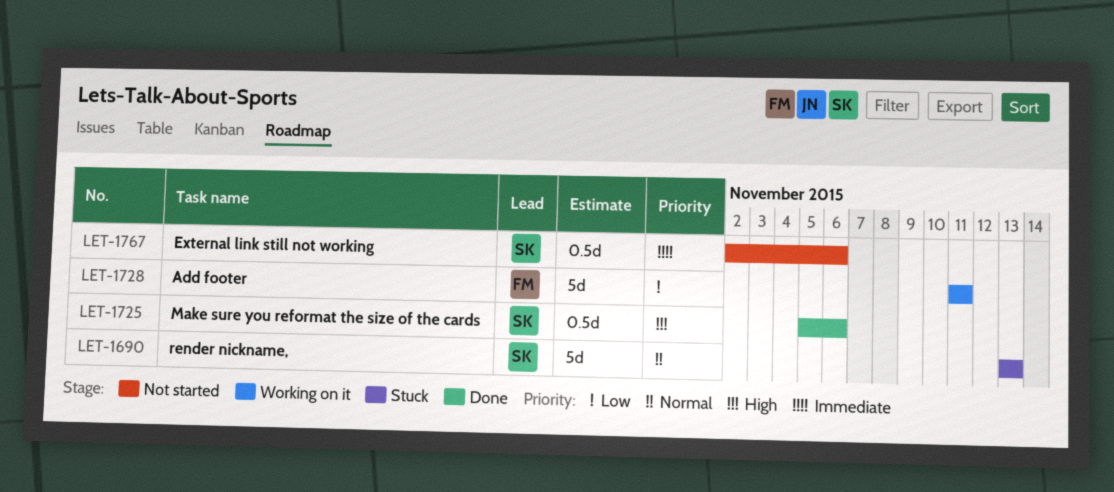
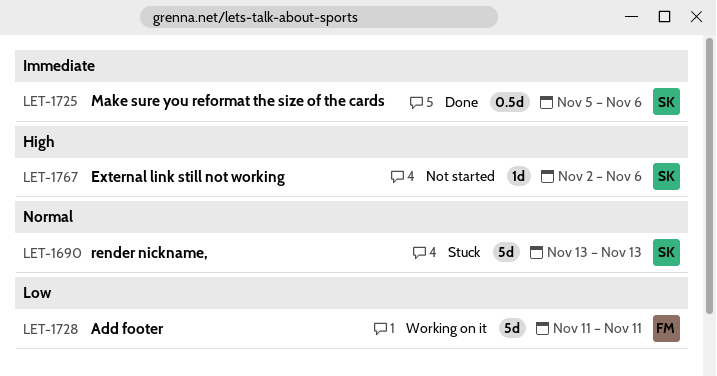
LET-1725, priority: High -> Immediate
LET-1767, priority: Immediate -> High
LET-1767, estimate: 0.5d -> 1d

